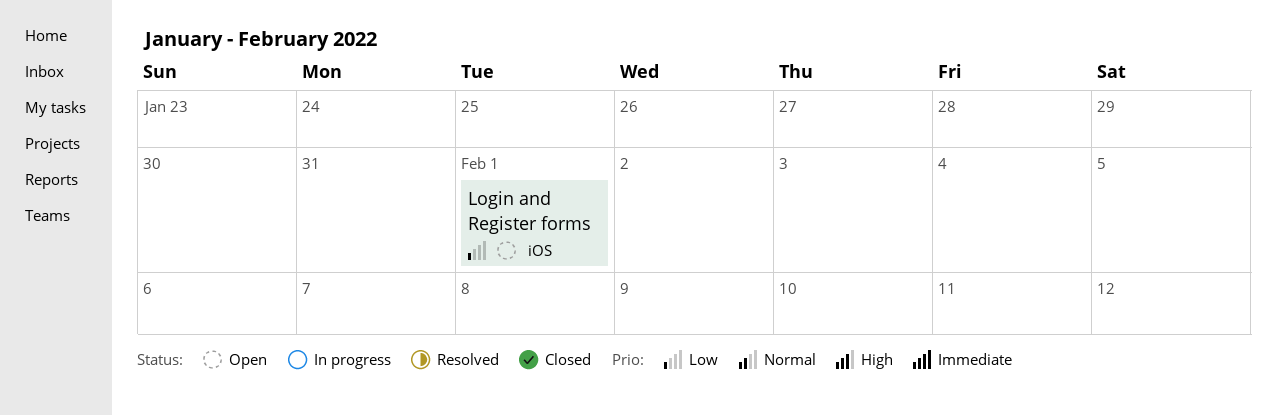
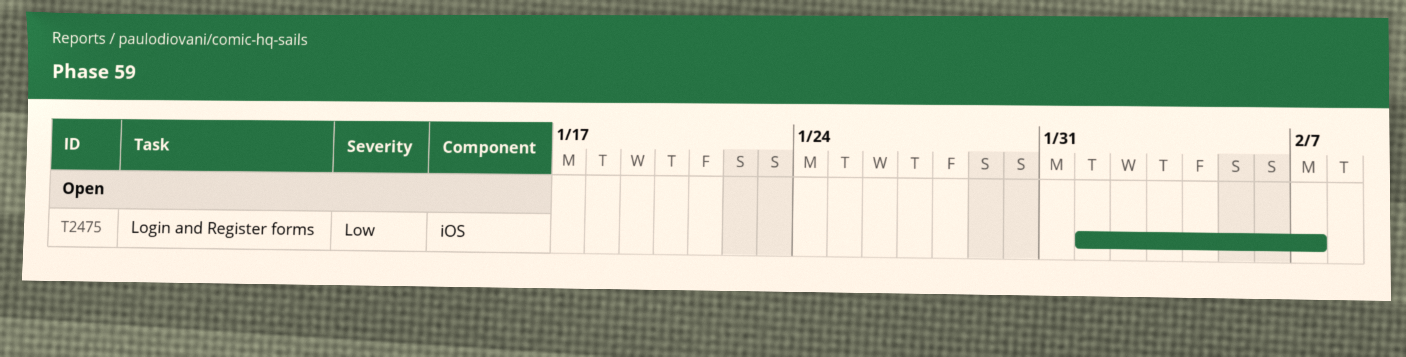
Login and Register forms, due: Feb 1 -> Feb 7

